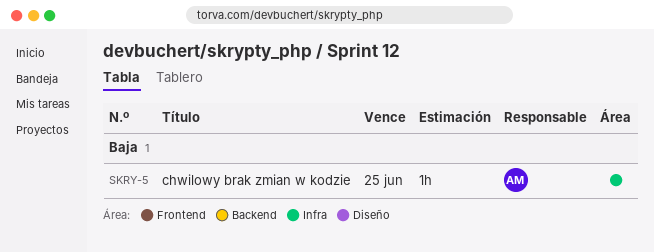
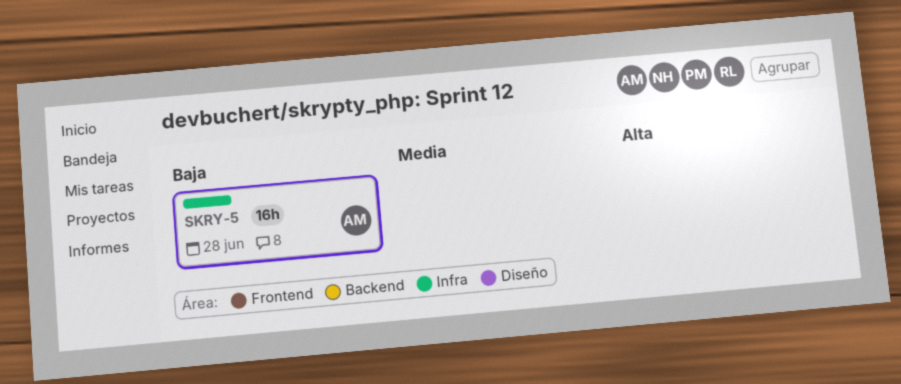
SKRY-5, estimate: 1h -> 16h
SKRY-5, due: Jun 25 -> Jun 28

